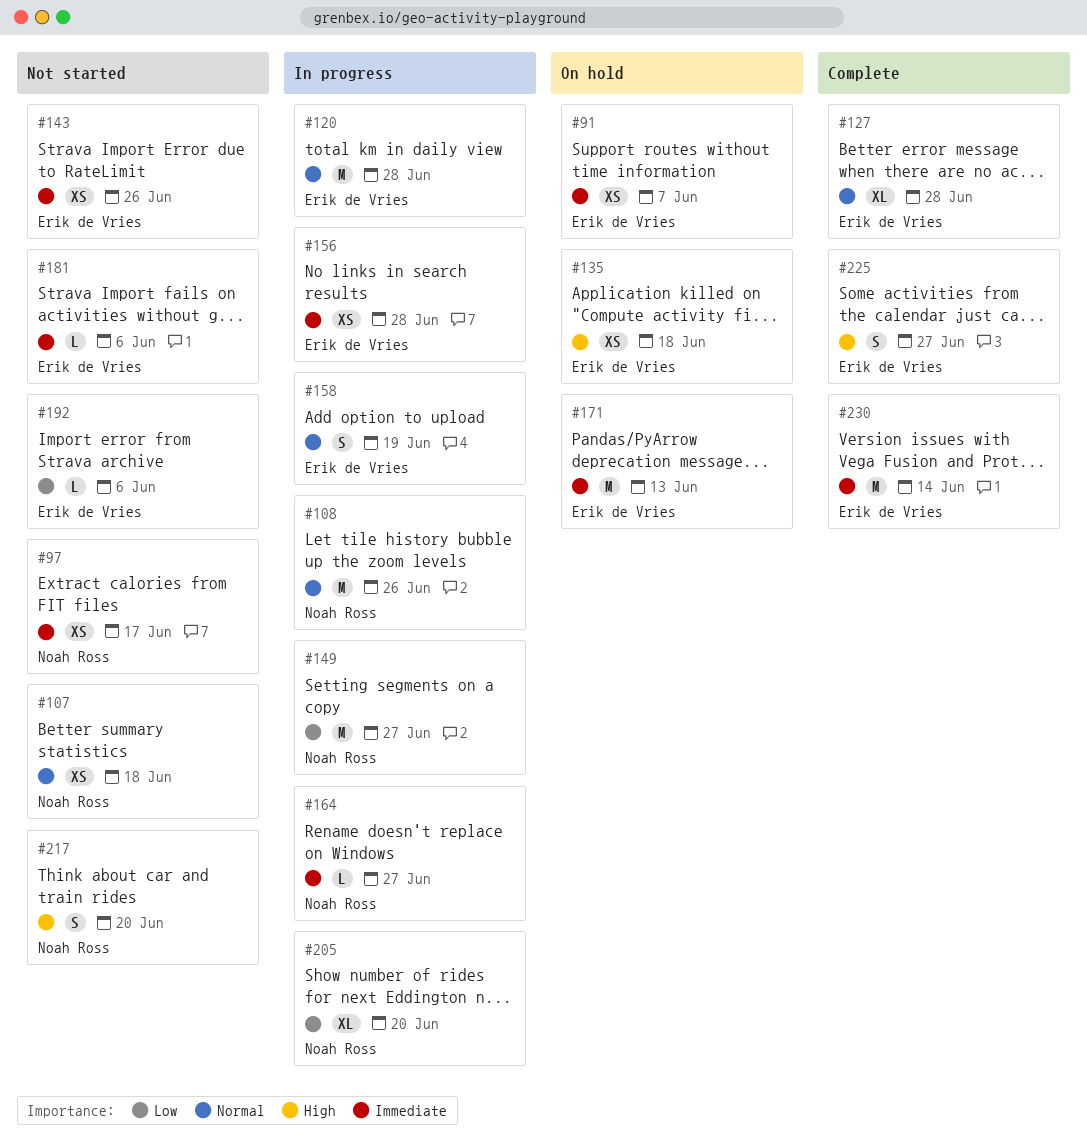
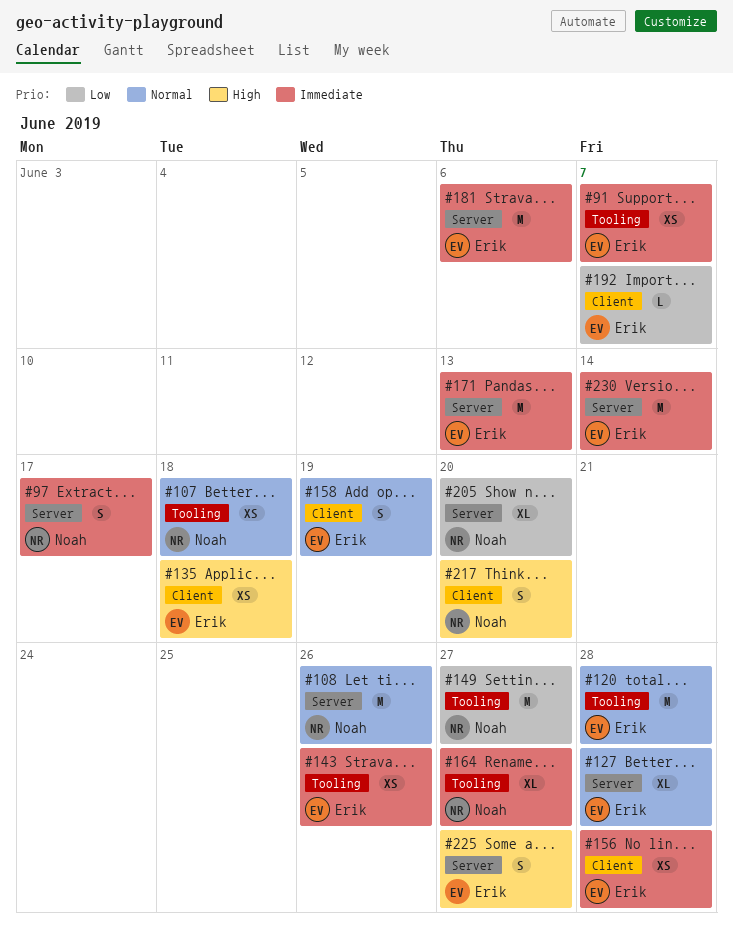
#97, estimate: XS -> S
#164, estimate: L -> XL
#181, estimate: L -> M
#192, due: Jun 6 -> Jun 7

